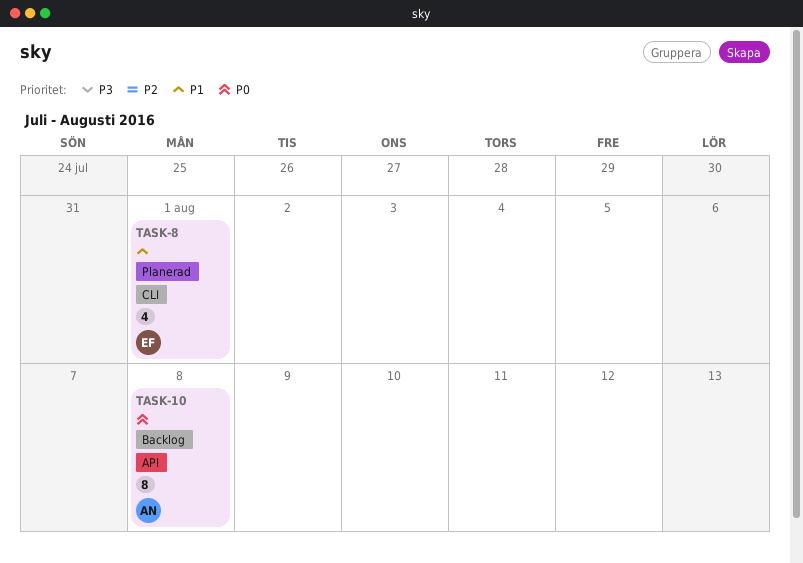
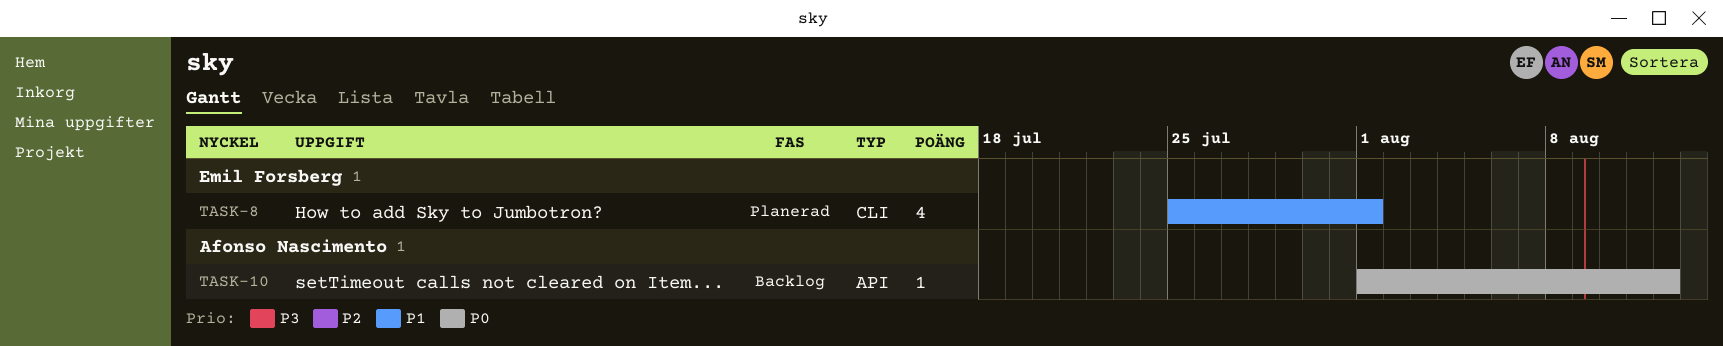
TASK-10, estimate: 8 -> 1
TASK-10, due: Aug 8 -> Aug 12

